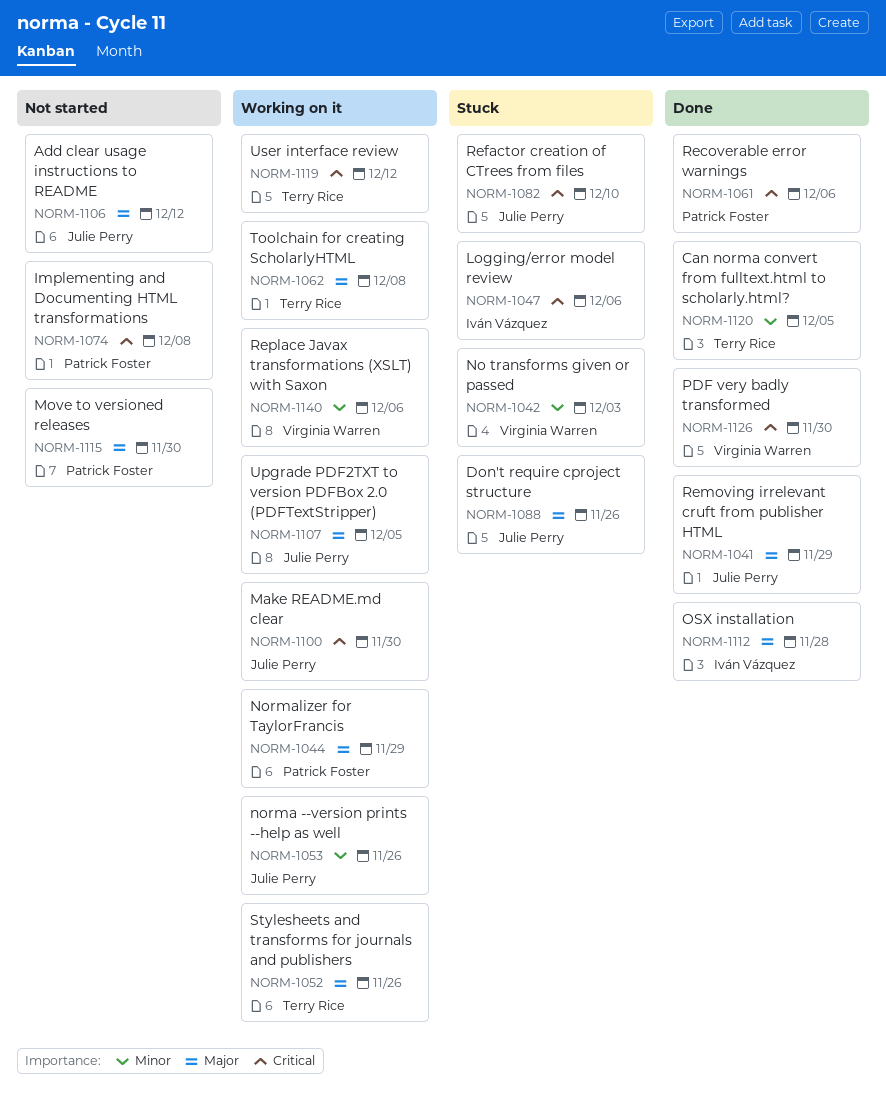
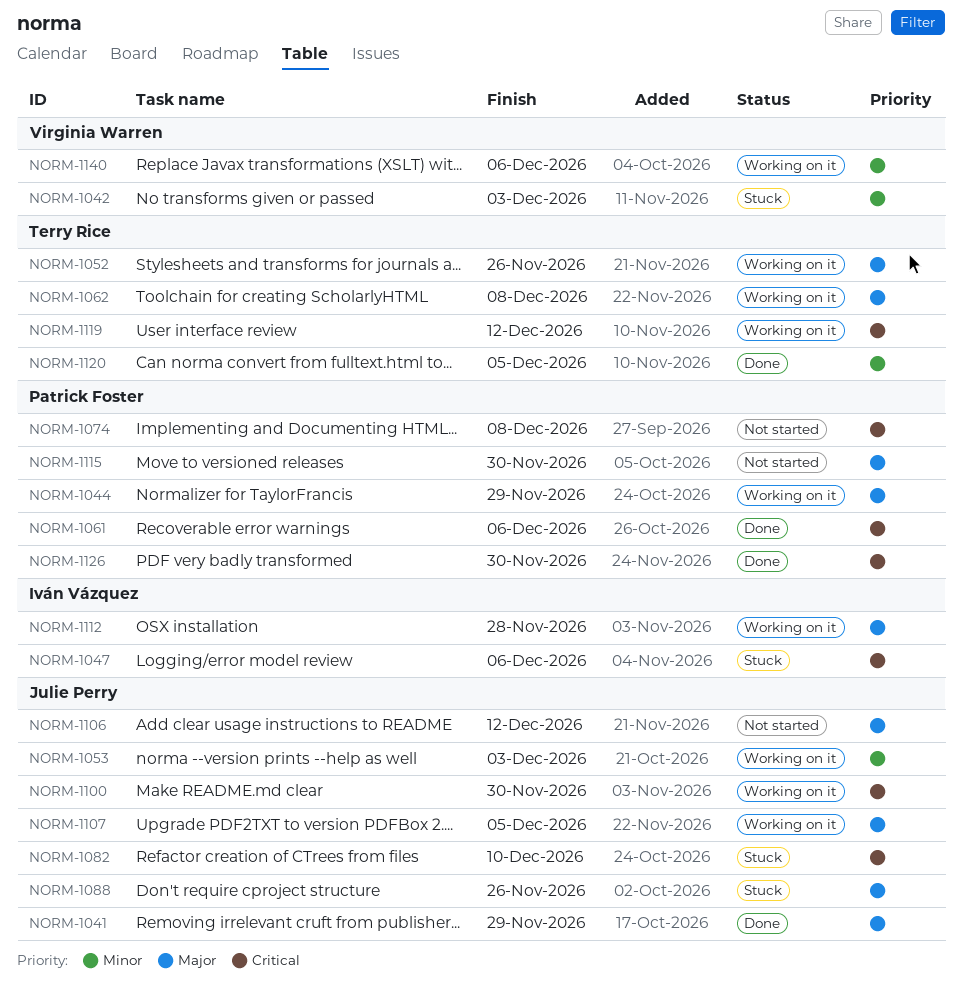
NORM-1053, due: Nov 26 -> Dec 3
NORM-1112, status: Done -> Working on it
NORM-1126, owner: Virginia Warren -> Patrick Foster

